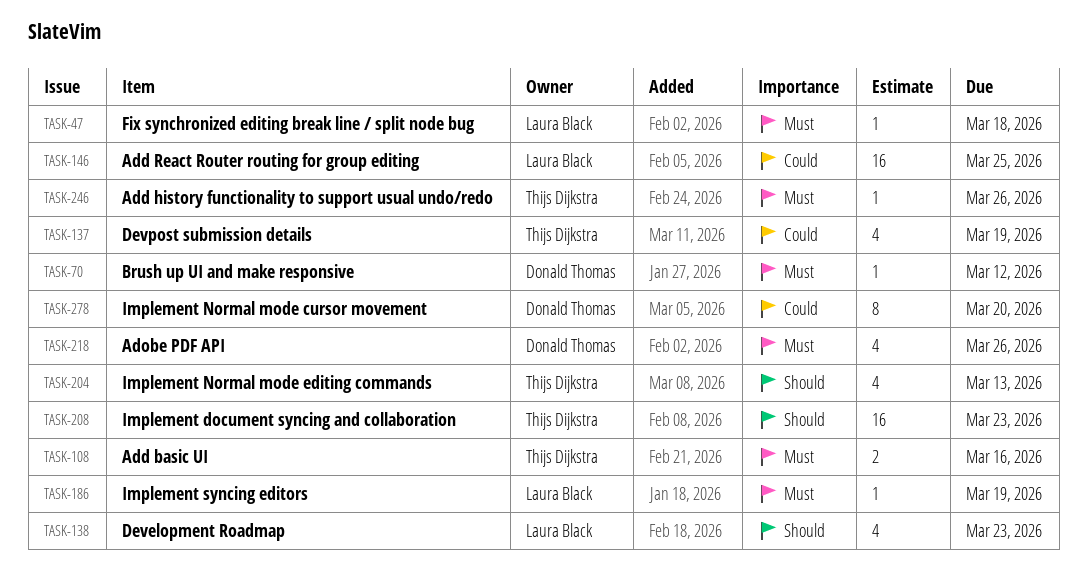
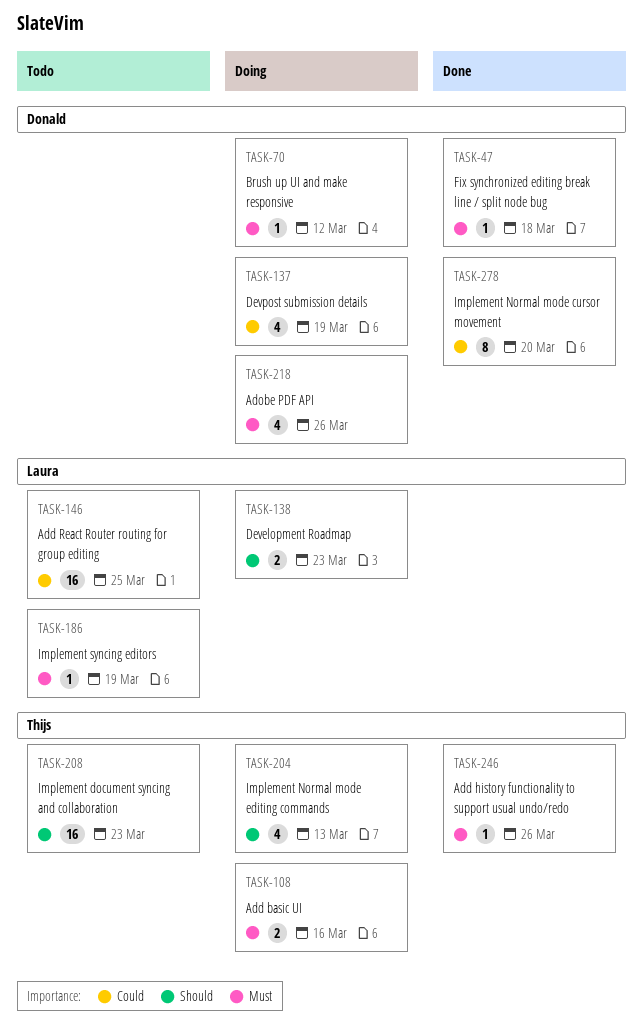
TASK-47, owner: Laura Black -> Donald Thomas
TASK-137, owner: Thijs Dijkstra -> Donald Thomas
TASK-138, estimate: 4 -> 2

